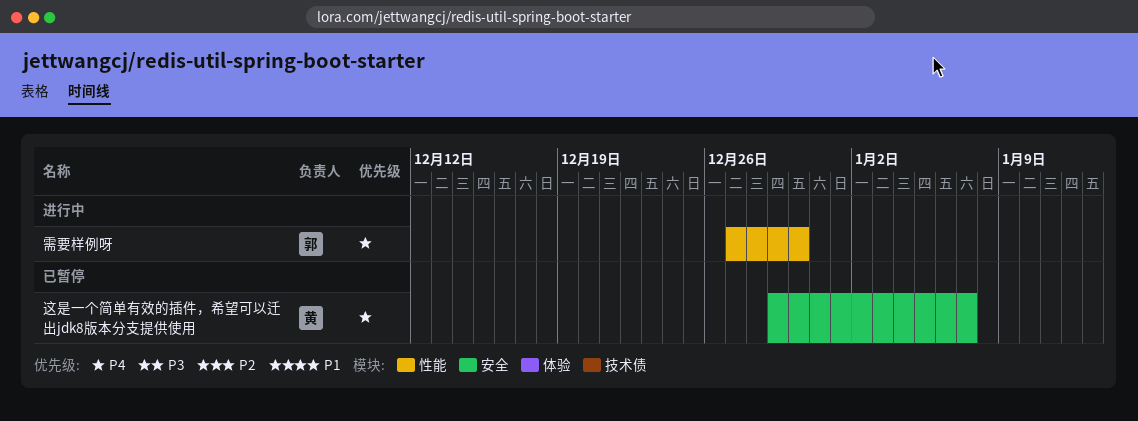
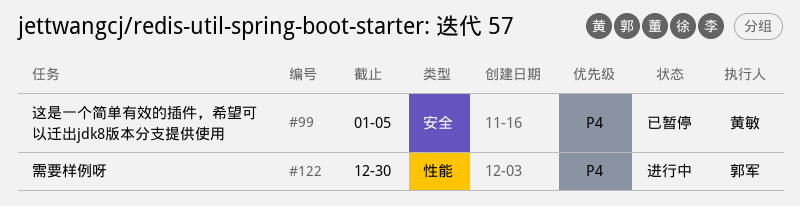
这是一个简单有效的插件，希望可以迁出jdk8版本分支提供使用, due: Jan 7 -> Jan 5

